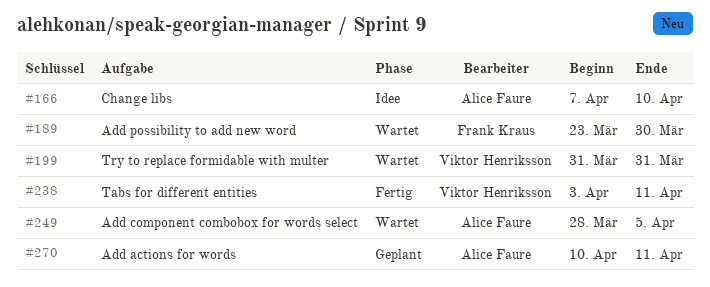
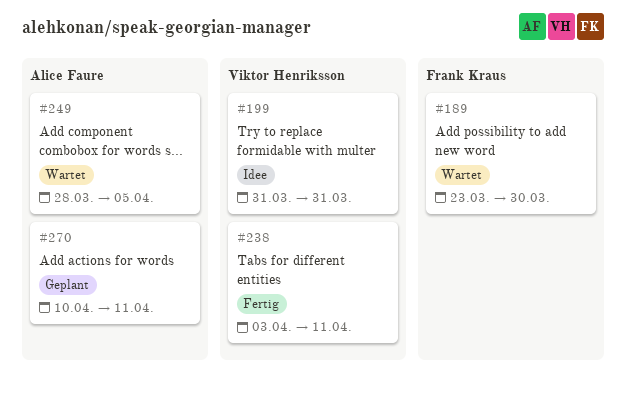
#166: present -> none
#199, status: Wartet -> Idee

